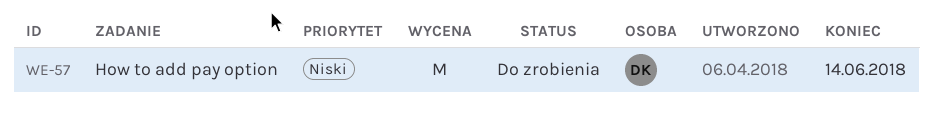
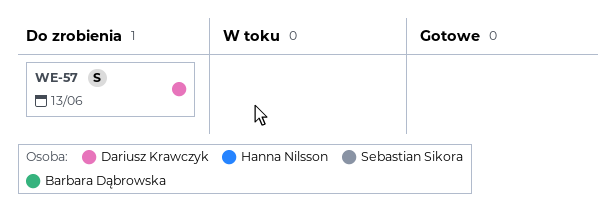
WE-57, estimate: M -> S
WE-57, due: Jun 14 -> Jun 13

